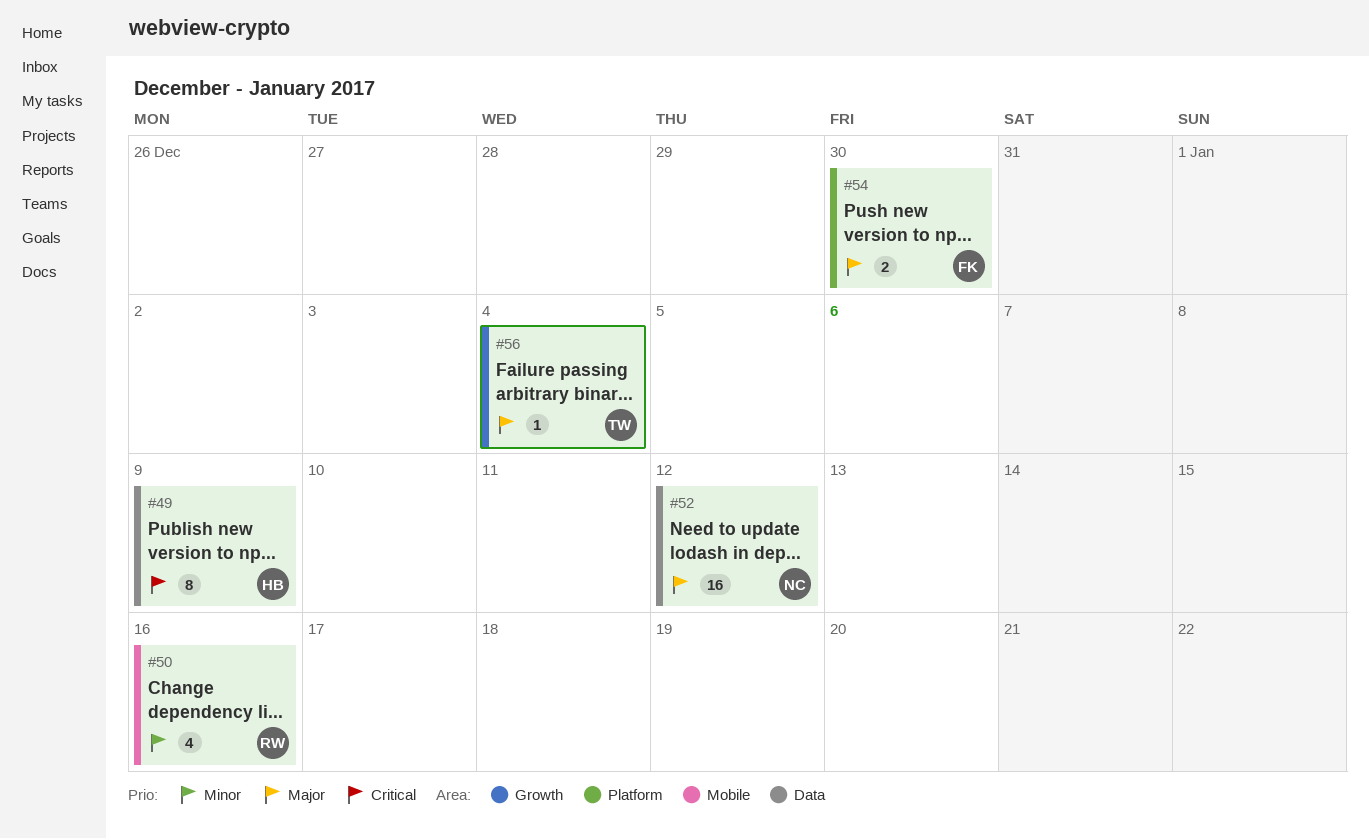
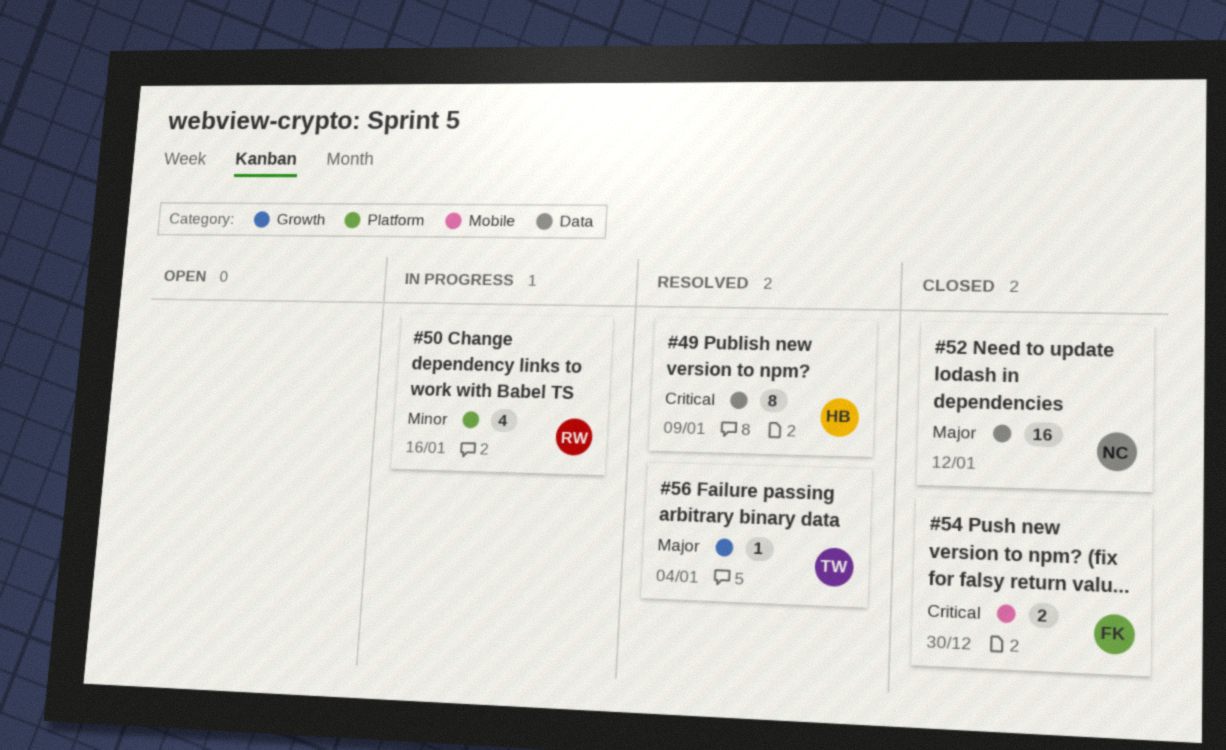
#50, label: Mobile -> Platform
#54, priority: Major -> Critical
#54, label: Platform -> Mobile

